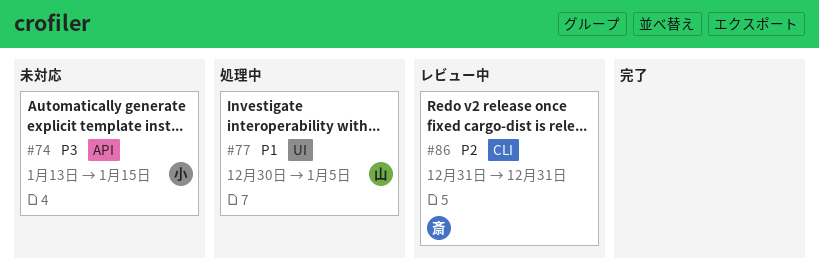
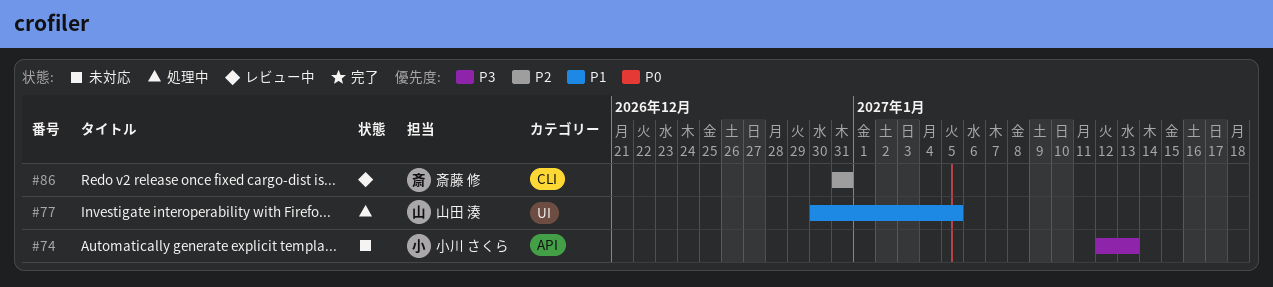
#74, start: Jan 13 -> Jan 12
#74, due: Jan 15 -> Jan 13

